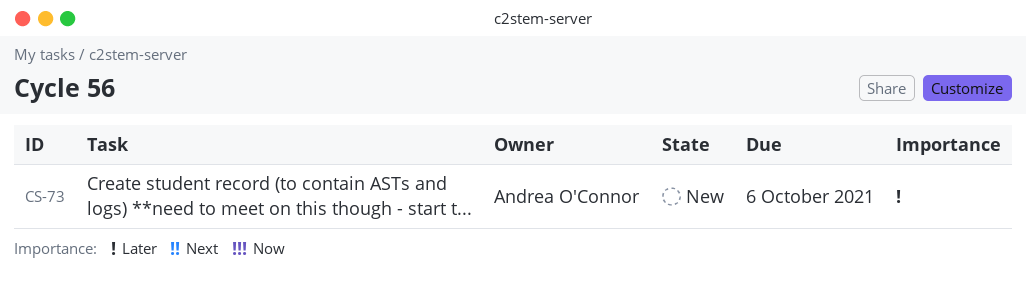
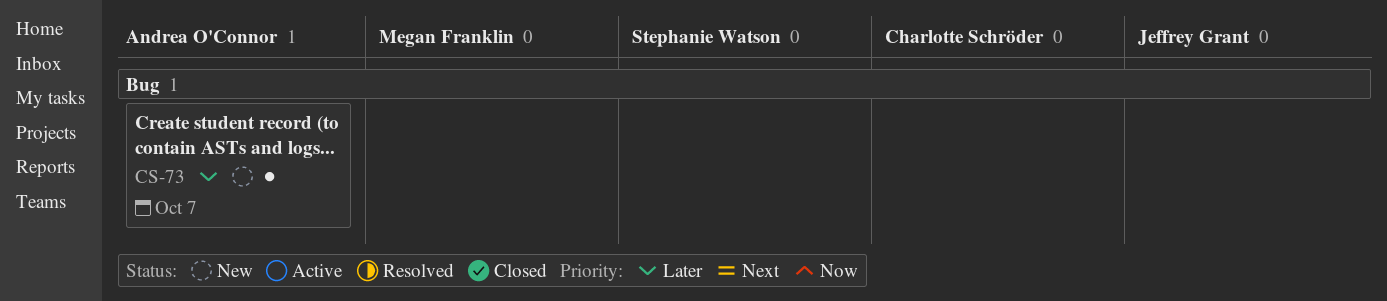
CS-73, due: Oct 6 -> Oct 7

